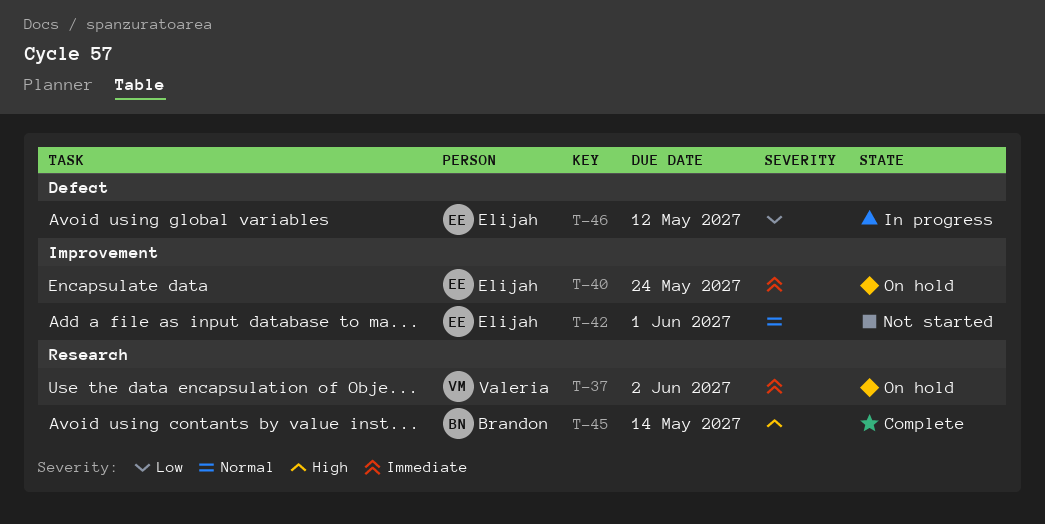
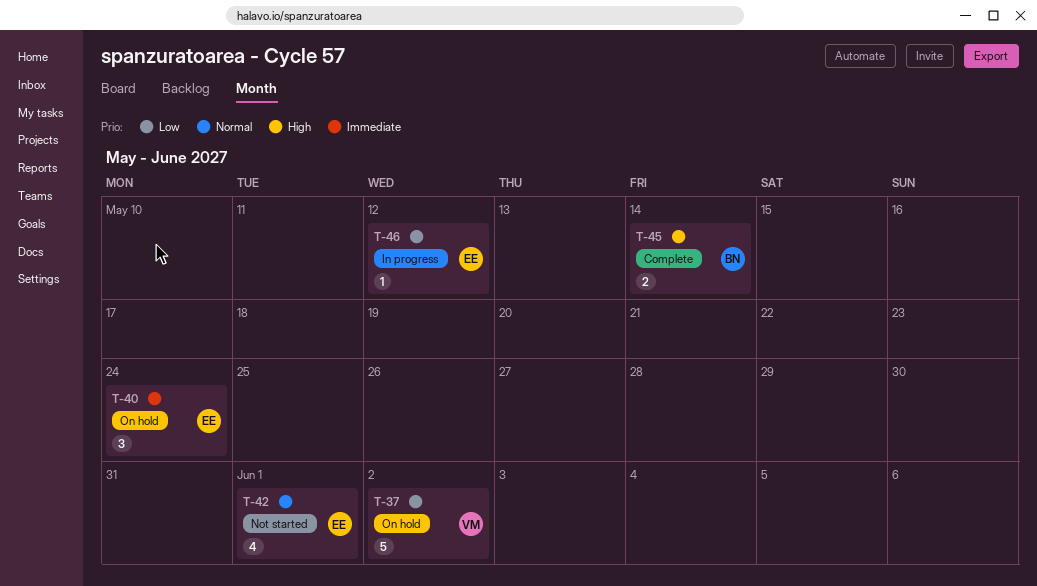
T-37, priority: Immediate -> Low

